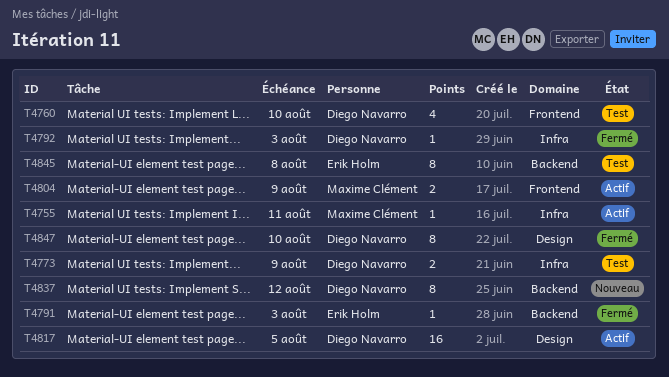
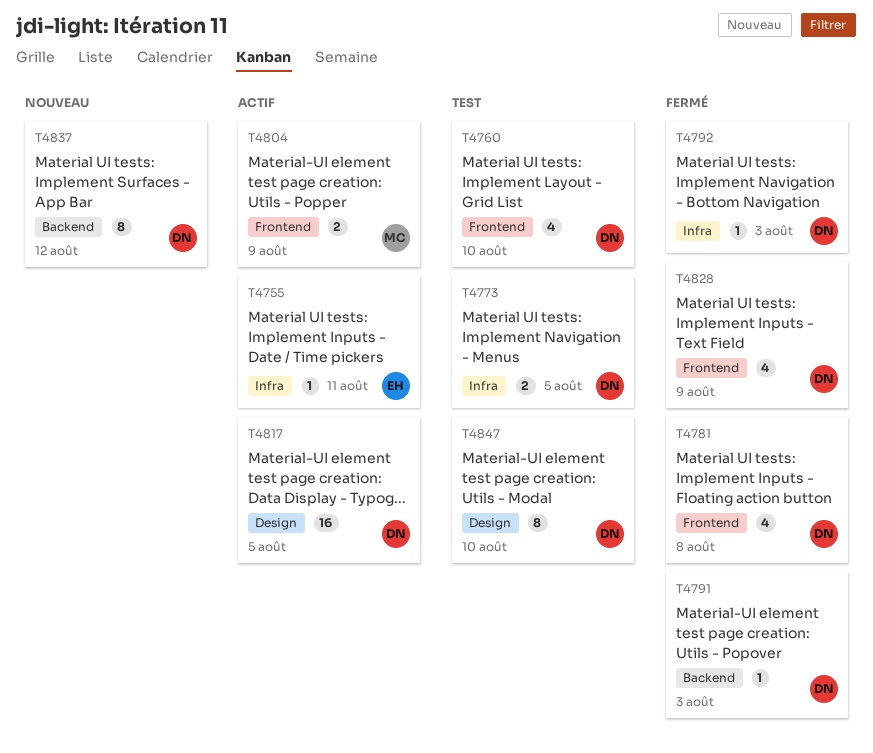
T4755, owner: Maxime Clément -> Erik Holm
T4773, due: Aug 9 -> Aug 5
T4781: none -> present
T4791, owner: Erik Holm -> Diego Navarro
T4828: none -> present
T4845: present -> none
T4847, status: Fermé -> Test

